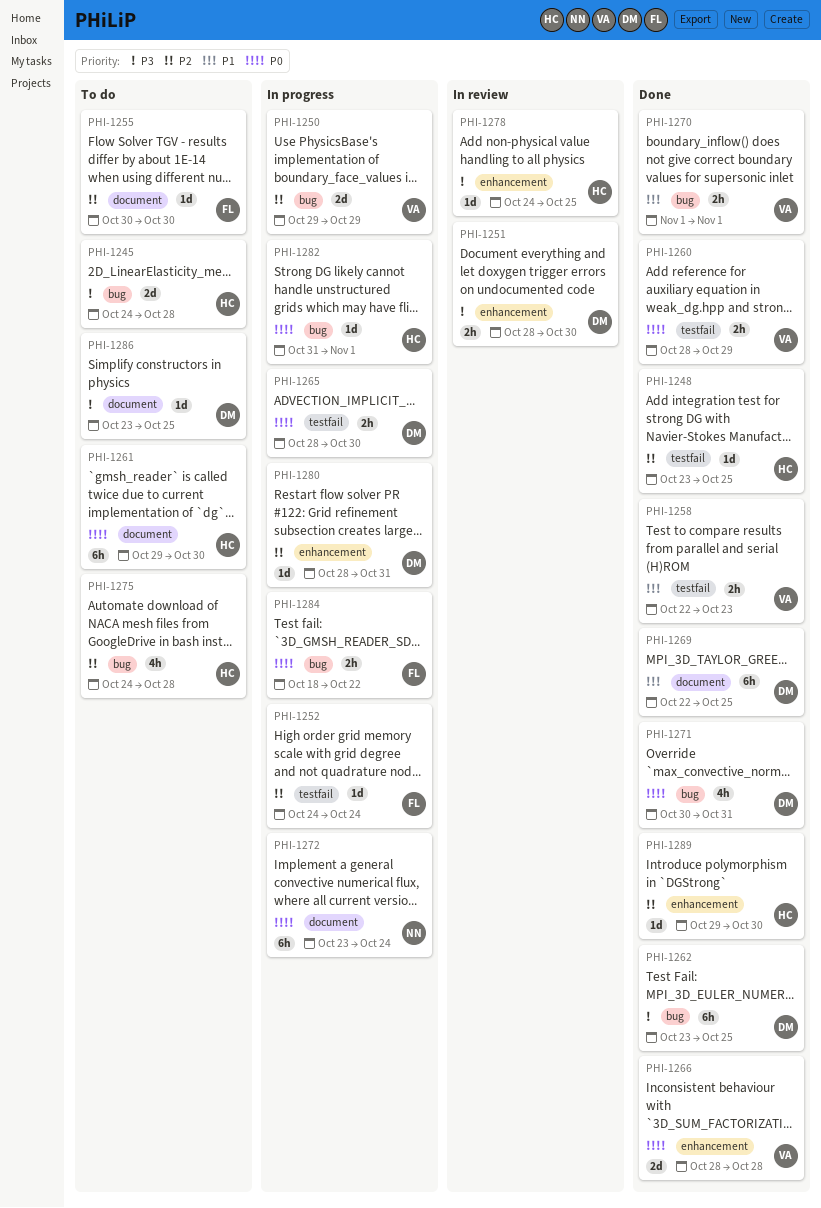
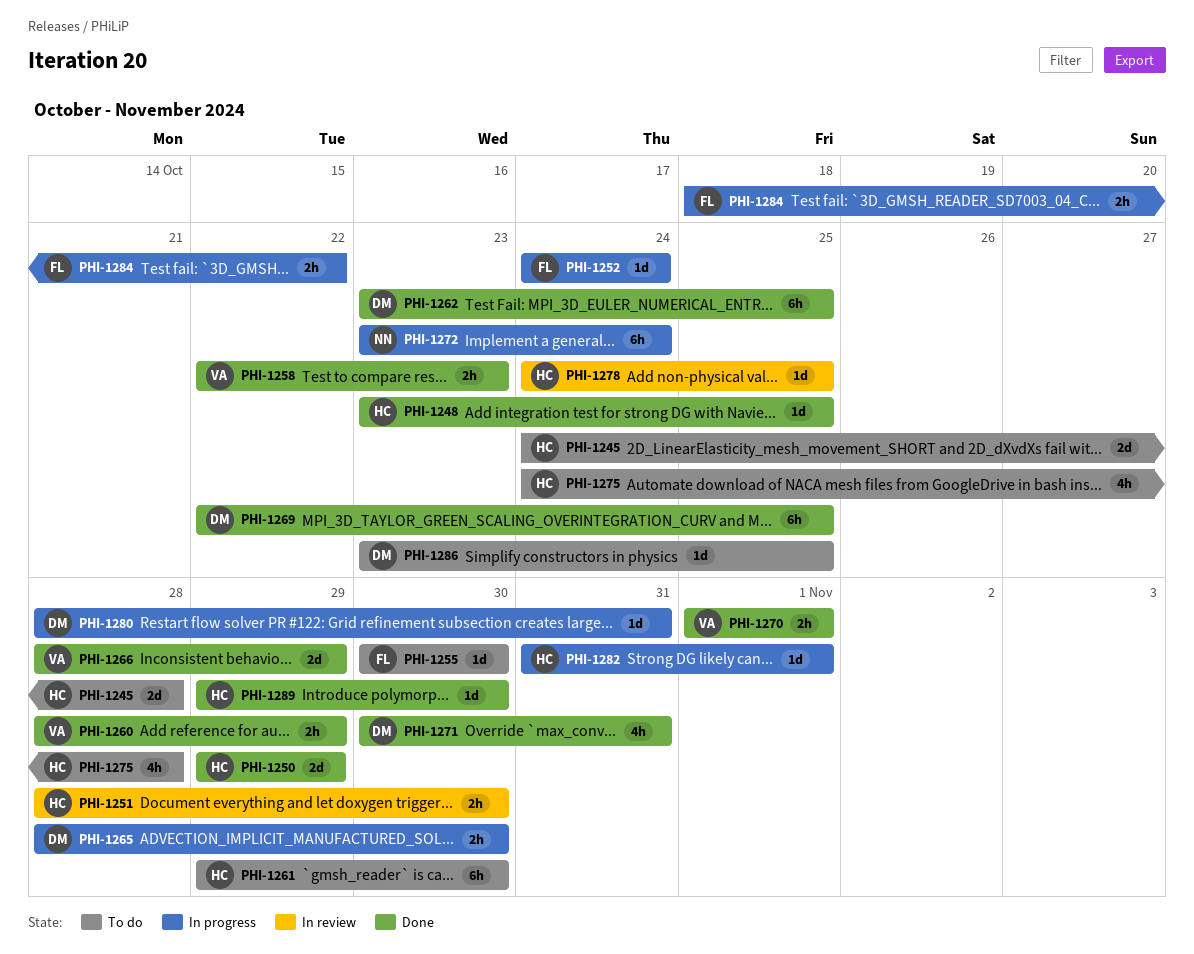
PHI-1250, status: In progress -> Done
PHI-1250, owner: VA -> HC
PHI-1251, owner: DM -> HC
PHI-1266, due: Oct 28 -> Oct 29

